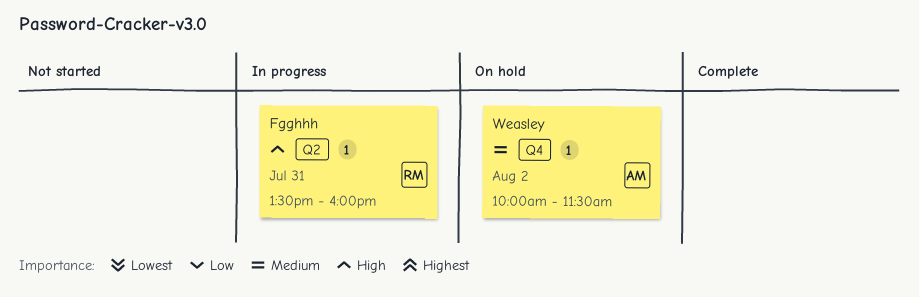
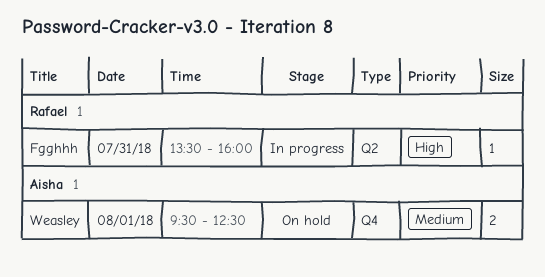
Weasley, estimate: 1 -> 2
Weasley, day: Aug 2 -> Aug 1
Weasley, begins: 10:00 -> 09:30
Weasley, ends: 11:30 -> 12:30

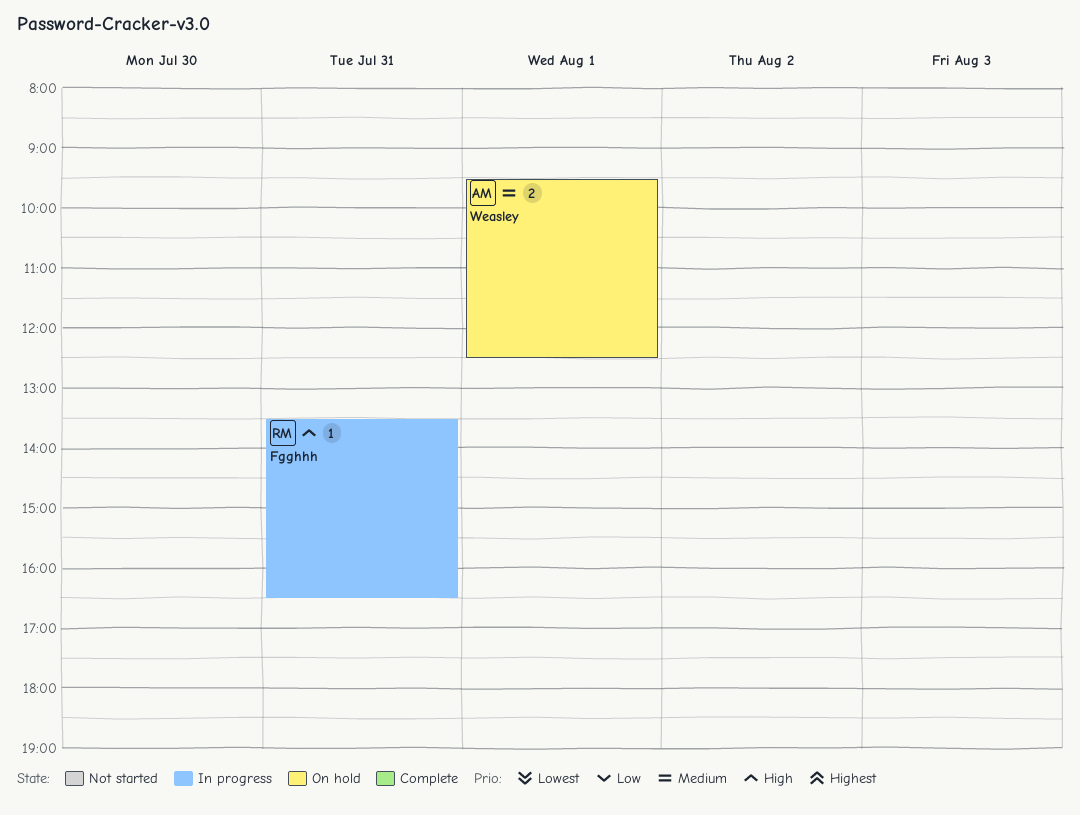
Fgghhh, ends: 16:00 -> 16:30

